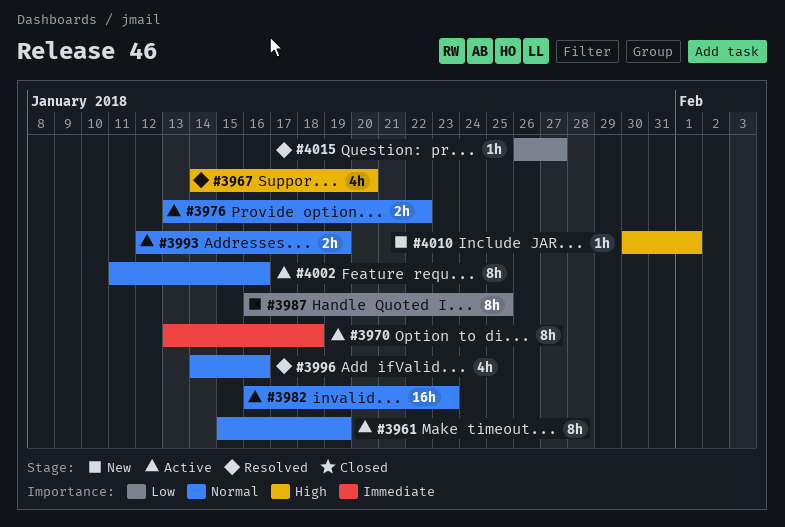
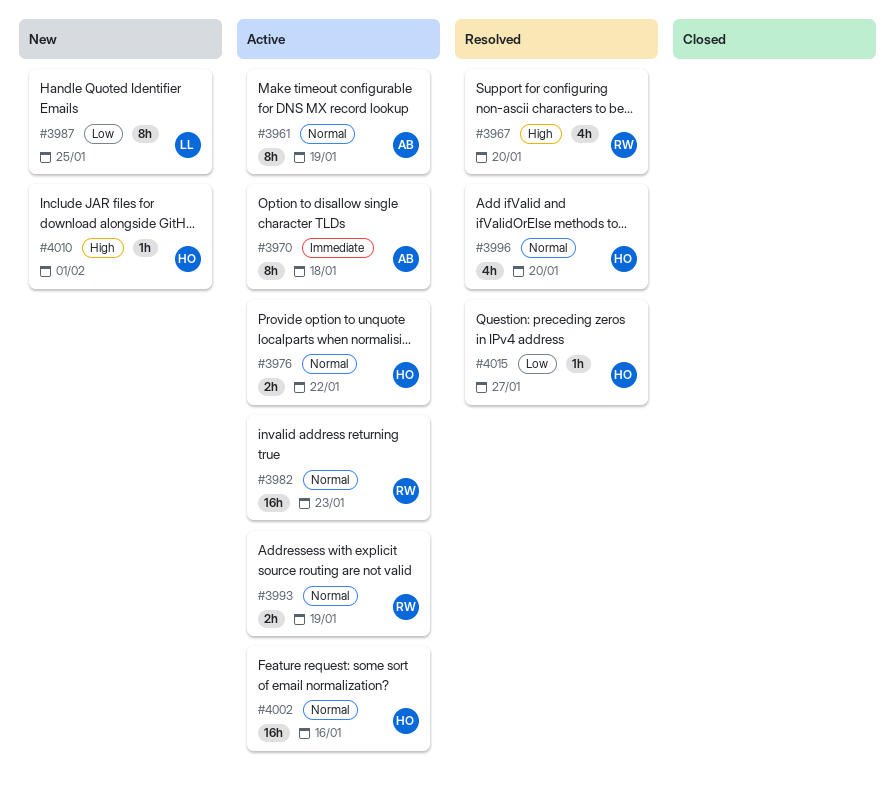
#3996, due: Jan 16 -> Jan 20
#4002, estimate: 8h -> 16h

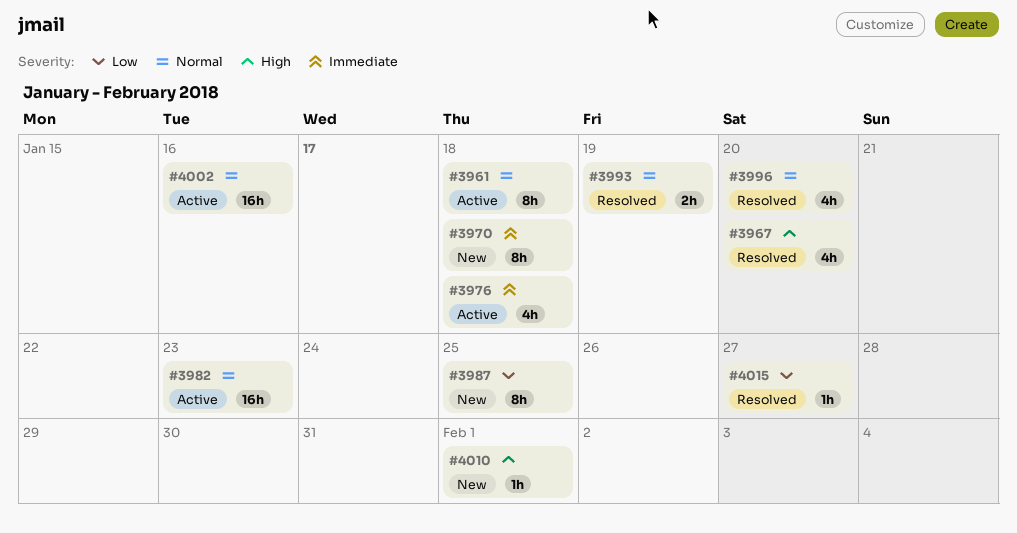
#3961, due: Jan 19 -> Jan 18
#3970, status: Active -> New
#3976, priority: Normal -> Immediate
#3976, estimate: 2h -> 4h
#3976, due: Jan 22 -> Jan 18
#3993, status: Active -> Resolved

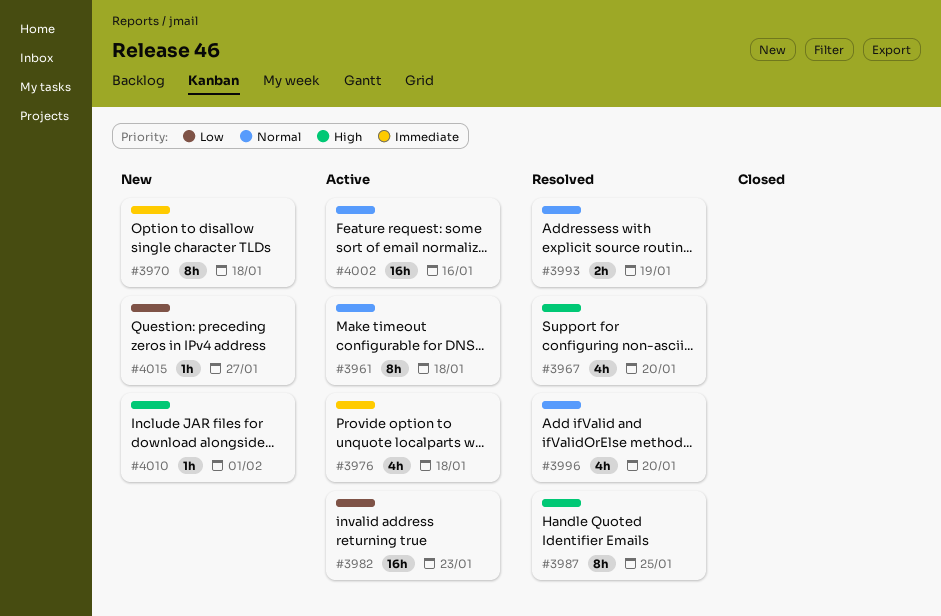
#3982, priority: Normal -> Low
#3987, status: New -> Resolved
#3987, priority: Low -> High
#4015, status: Resolved -> New

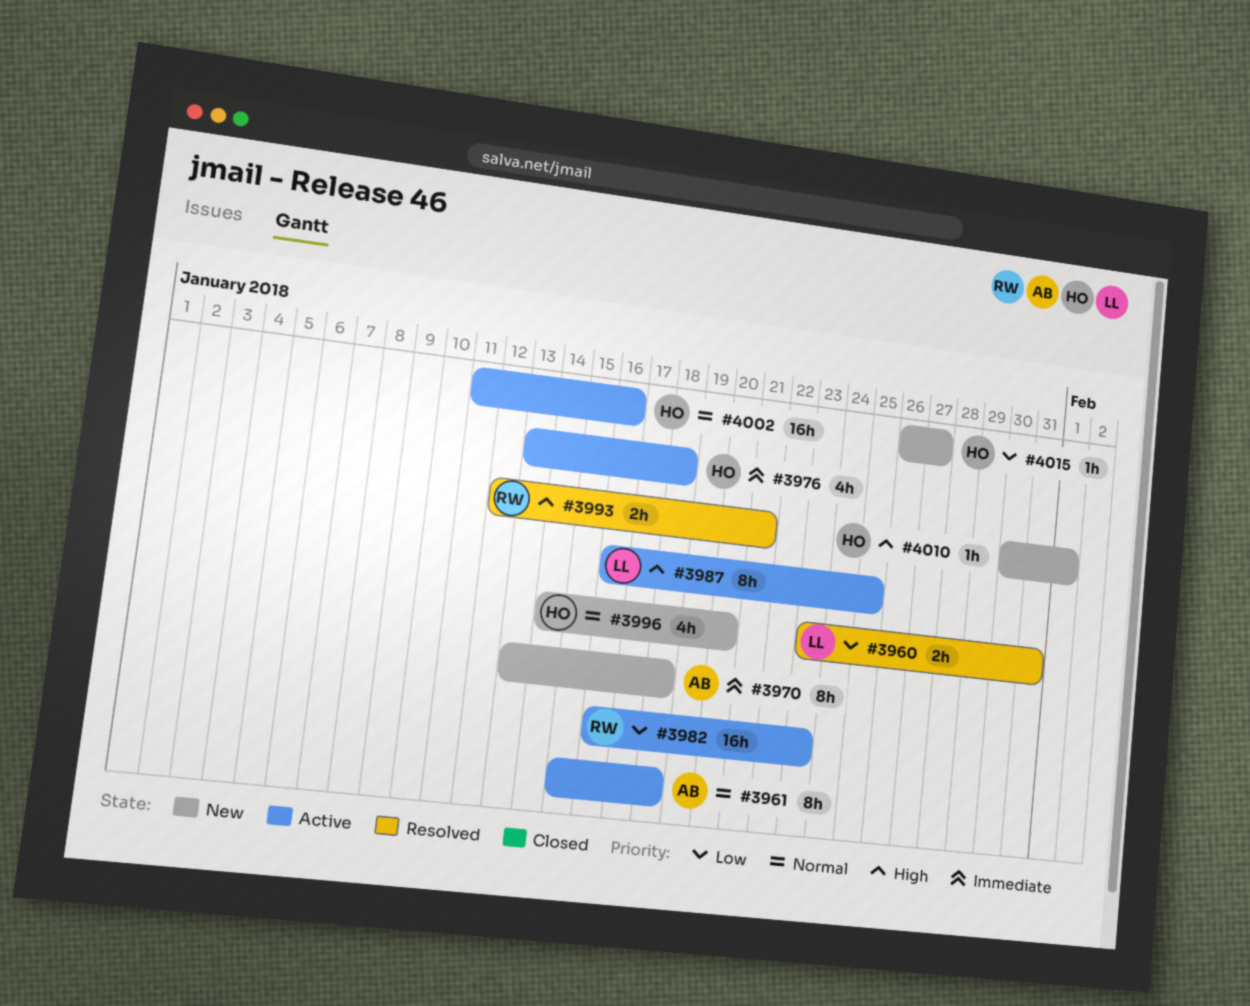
#3960: none -> present
#3967: present -> none
#3987, status: Resolved -> Active
#3993, priority: Normal -> High
#3993, due: Jan 19 -> Jan 21
#3996, status: Resolved -> New

